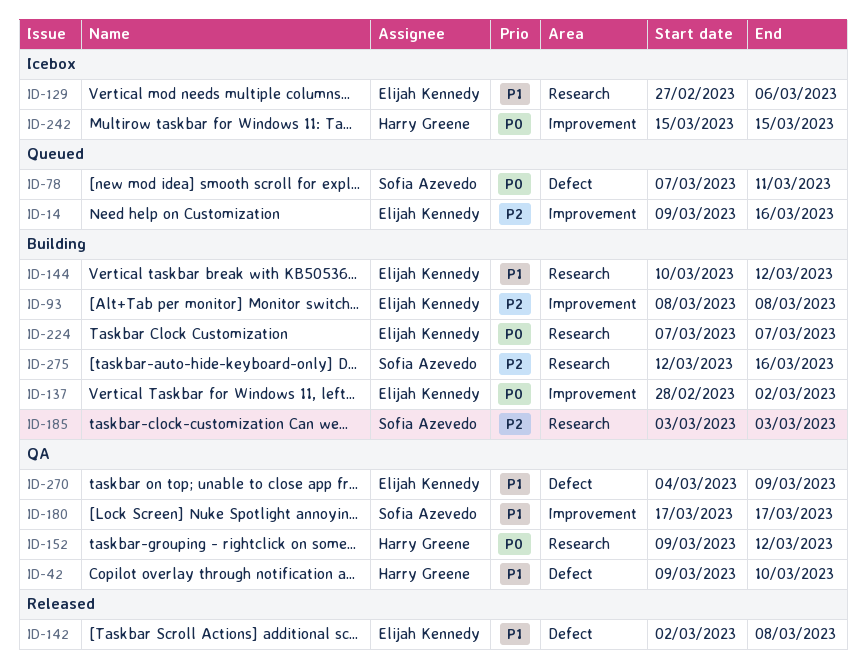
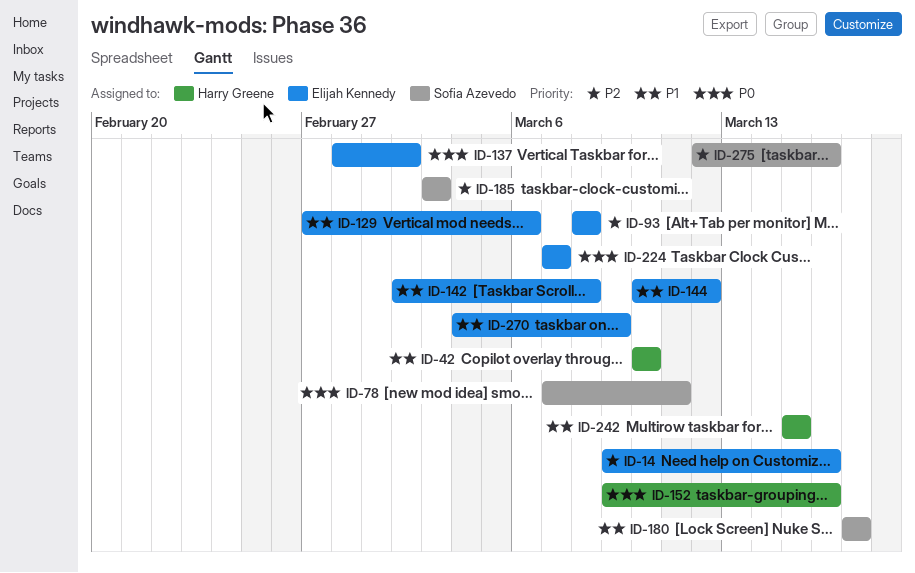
ID-42, start: Mar 9 -> Mar 10
ID-152, due: Mar 12 -> Mar 16
ID-242, priority: P0 -> P1

